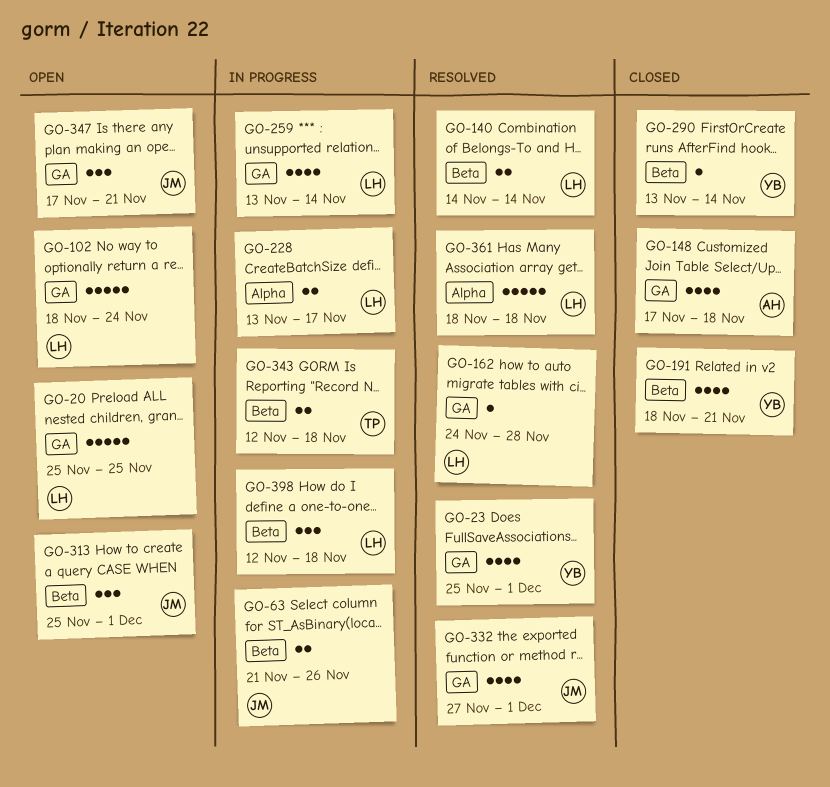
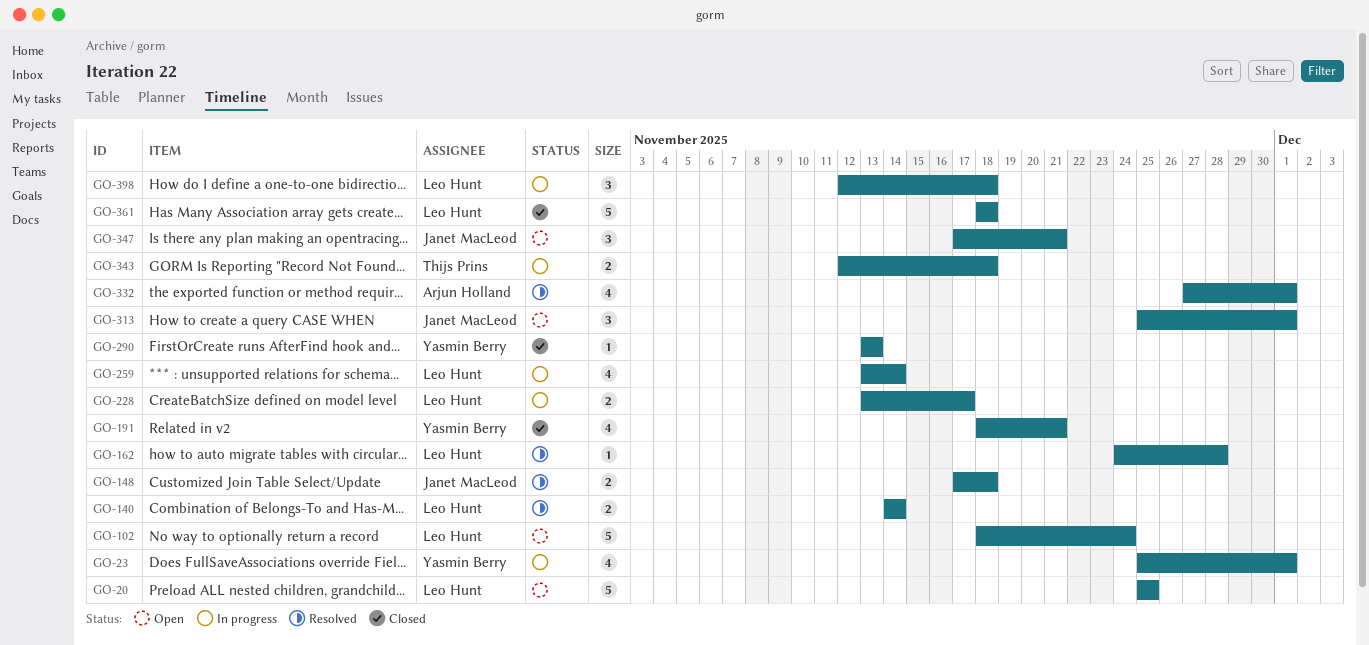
GO-23, status: Resolved -> In progress
GO-63: present -> none
GO-148, status: Closed -> Resolved
GO-148, owner: Arjun Holland -> Janet MacLeod
GO-148, estimate: 4 -> 2
GO-290, due: Nov 14 -> Nov 13
GO-332, owner: Janet MacLeod -> Arjun Holland
GO-361, status: Resolved -> Closed

